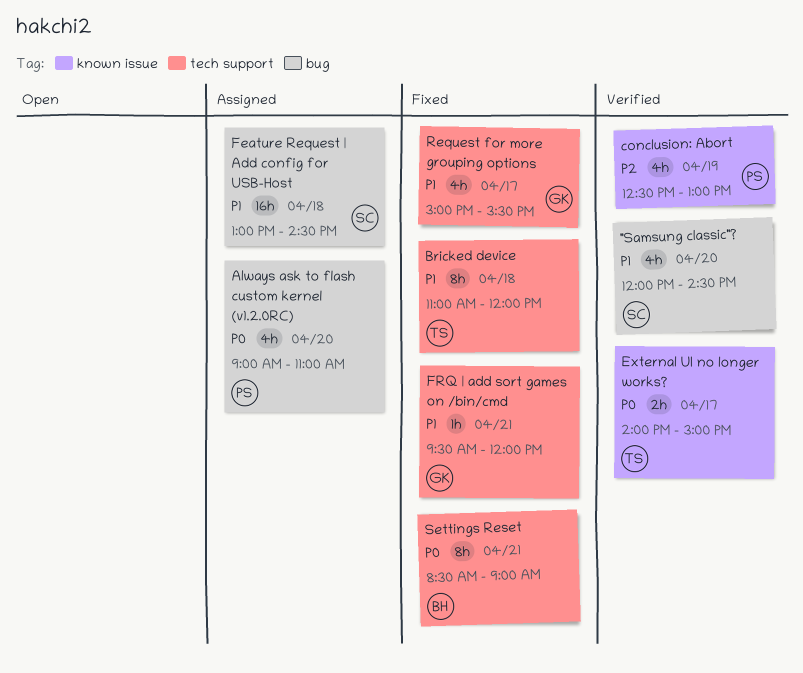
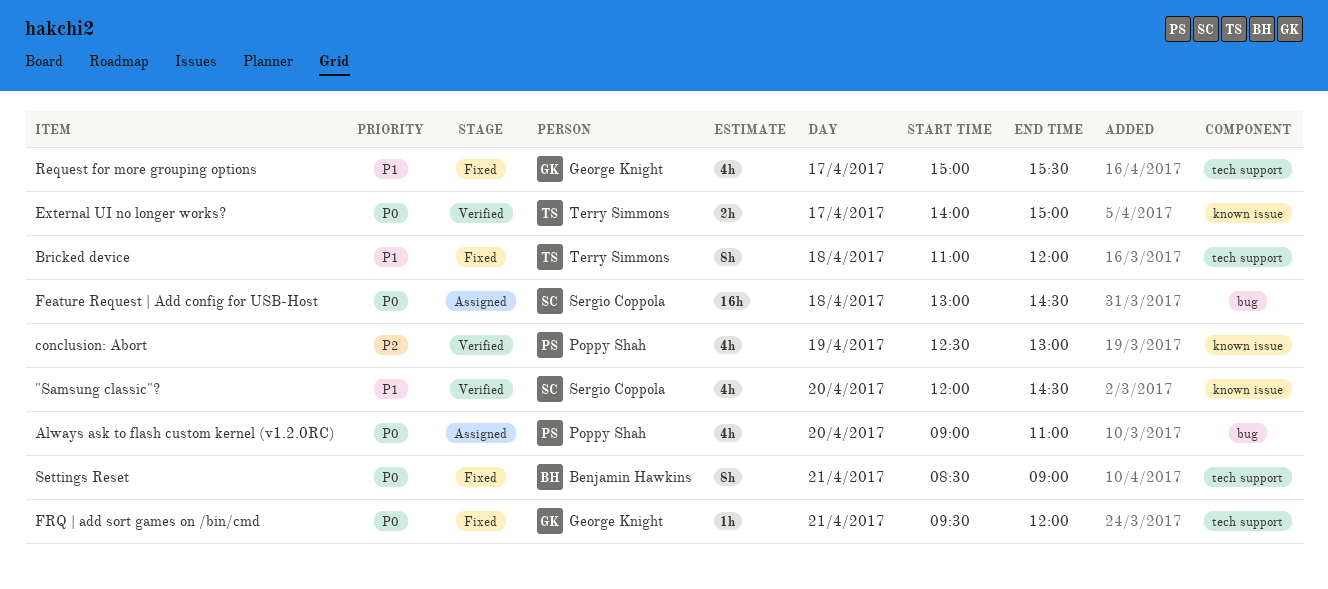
"Samsung classic"?, label: bug -> known issue
Feature Request | Add config for USB-Host, priority: P1 -> P0
FRQ | add sort games on /bin/cmd, priority: P1 -> P0

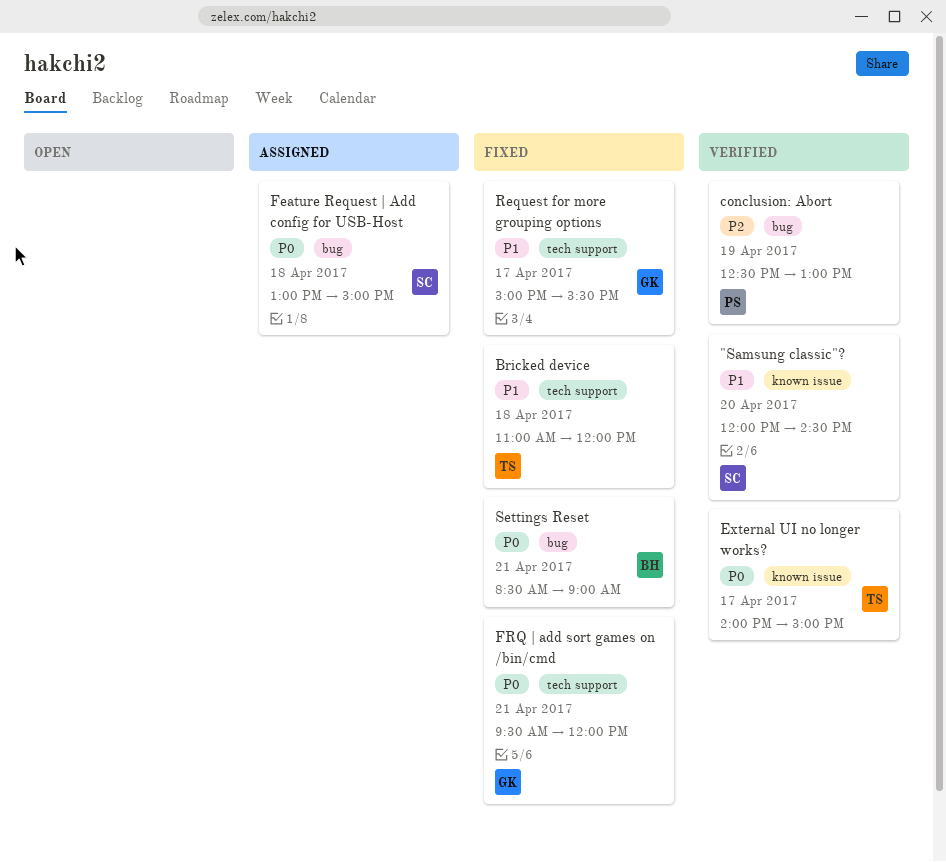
Always ask to flash custom kernel (v1.2.0RC): present -> none
conclusion: Abort, label: known issue -> bug
Feature Request | Add config for USB-Host, ends: 14:30 -> 15:00
Settings Reset, label: tech support -> bug

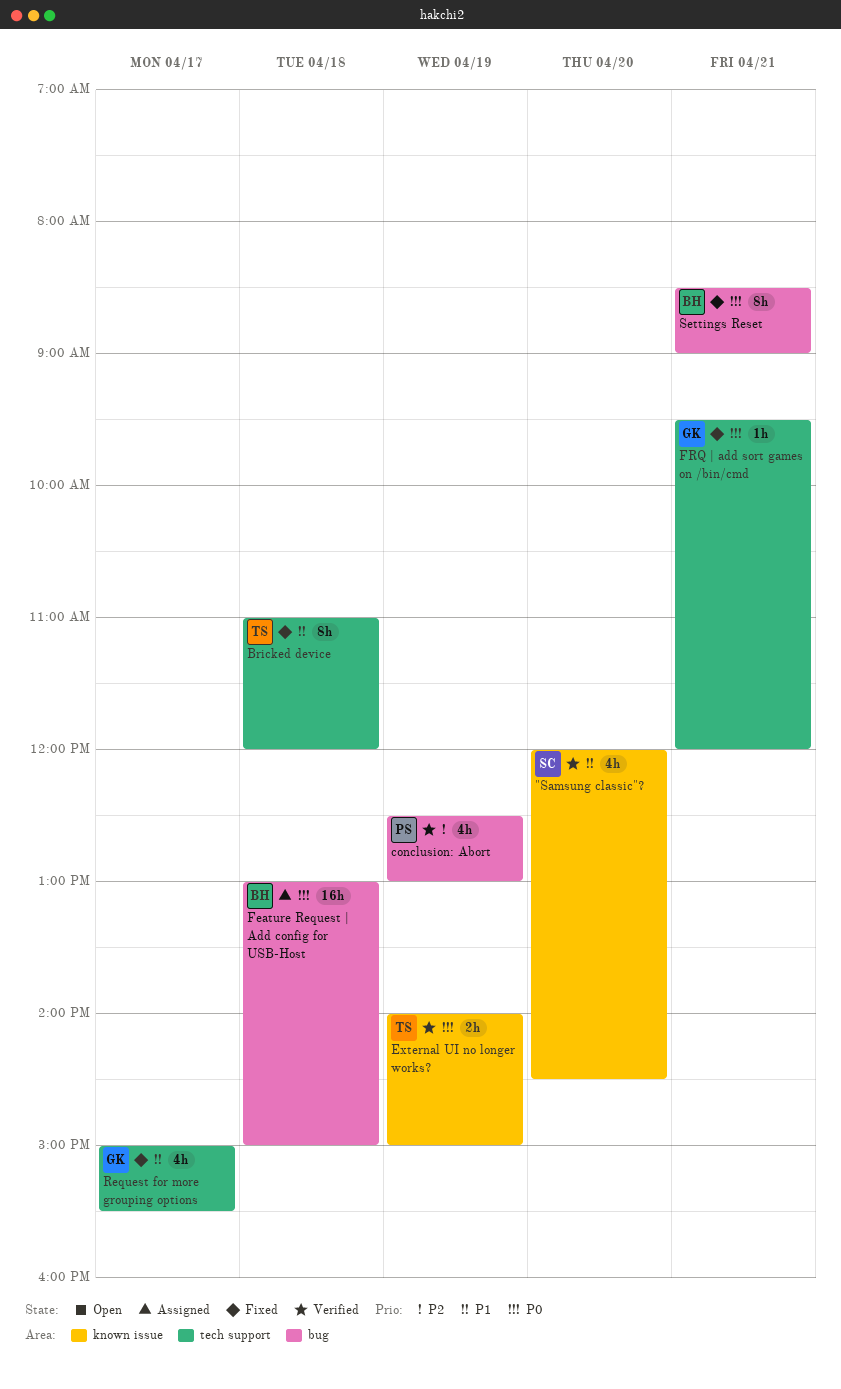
External UI no longer works?, day: Apr 17 -> Apr 19
Feature Request | Add config for USB-Host, owner: SC -> BH

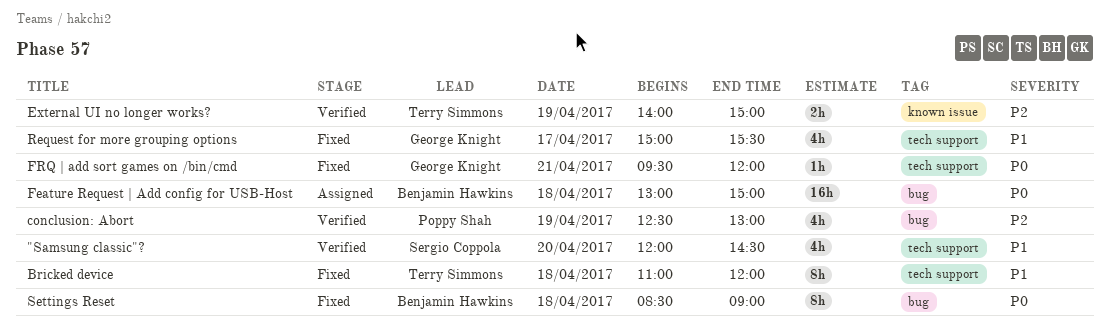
"Samsung classic"?, label: known issue -> tech support
External UI no longer works?, priority: P0 -> P2
Settings Reset, day: Apr 21 -> Apr 18

